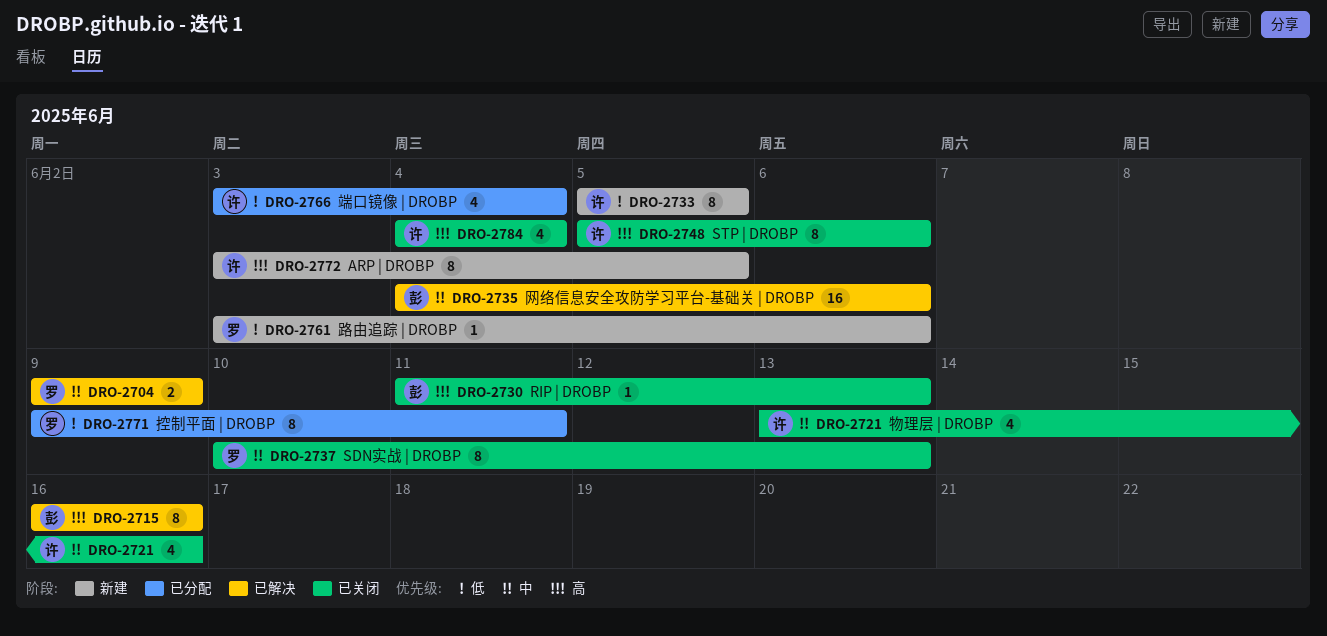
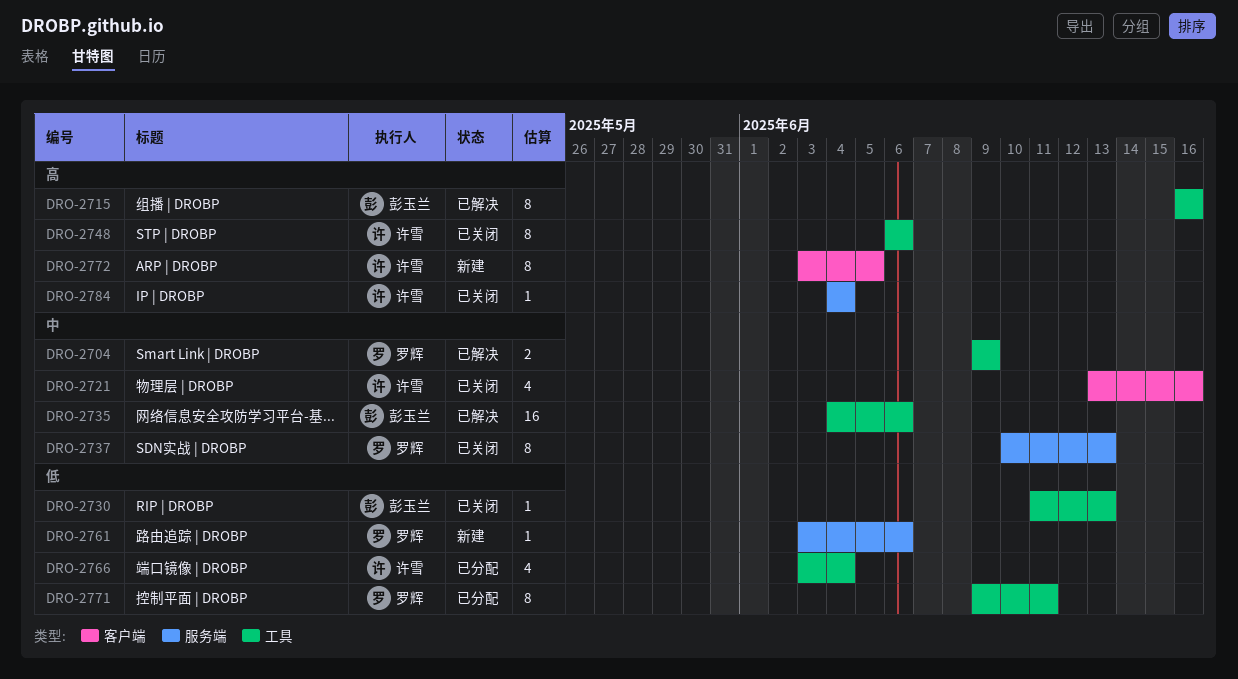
DRO-2730, priority: 高 -> 低
DRO-2733: present -> none
DRO-2748, start: Jun 5 -> Jun 6
DRO-2784, estimate: 4 -> 1

